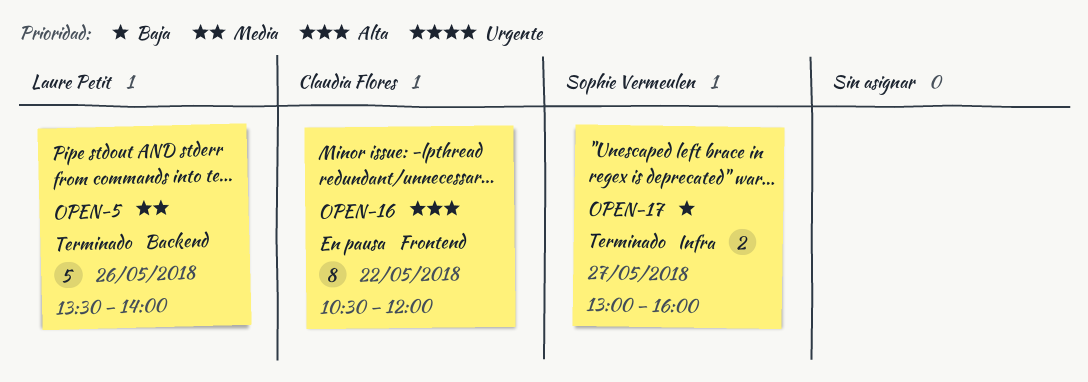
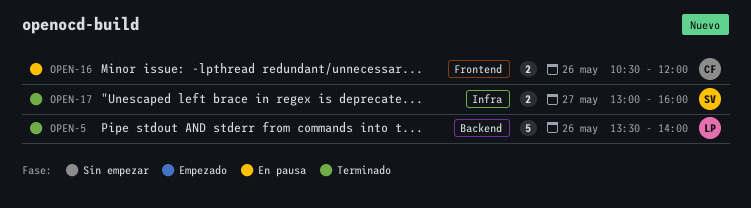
OPEN-16, estimate: 8 -> 2
OPEN-16, day: May 22 -> May 26

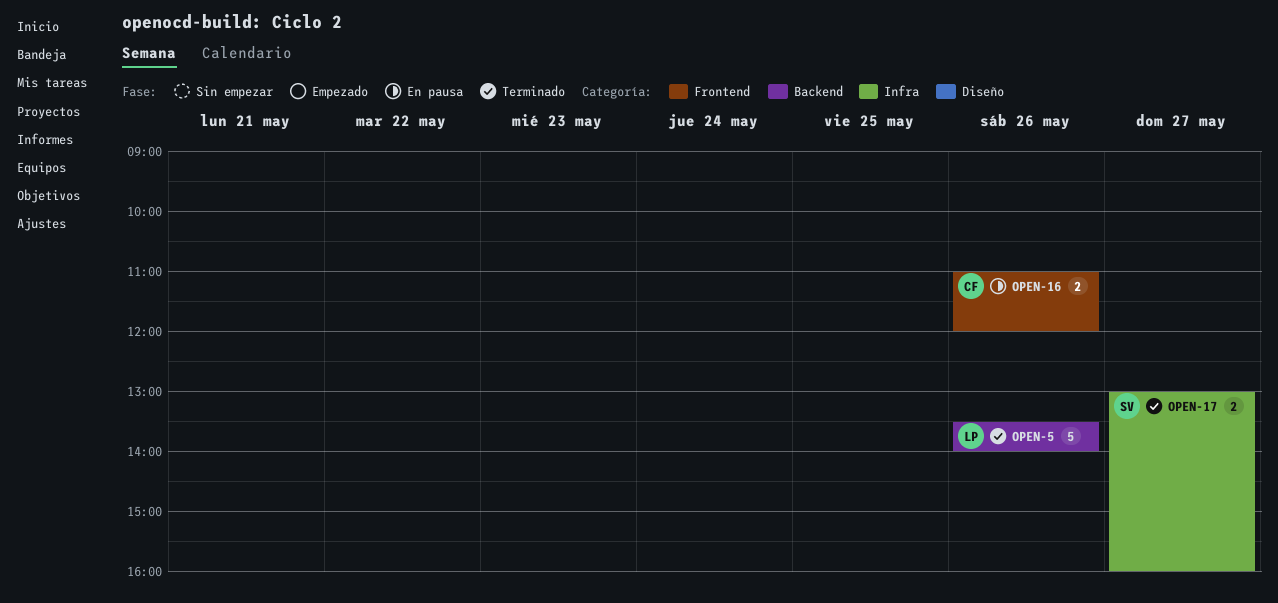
OPEN-16, begins: 10:30 -> 11:00

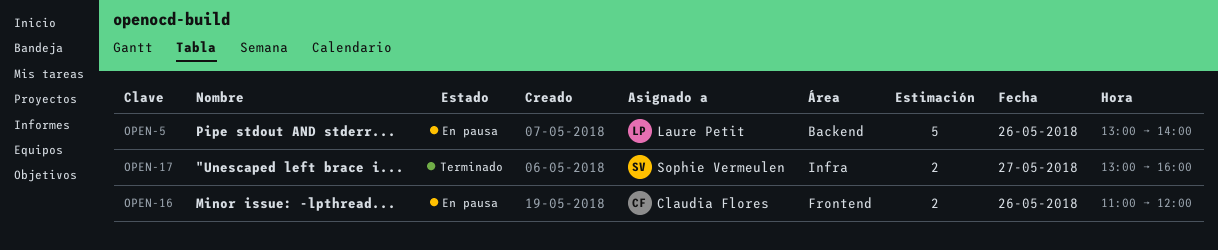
OPEN-5, status: Terminado -> En pausa
OPEN-5, begins: 13:30 -> 13:00

